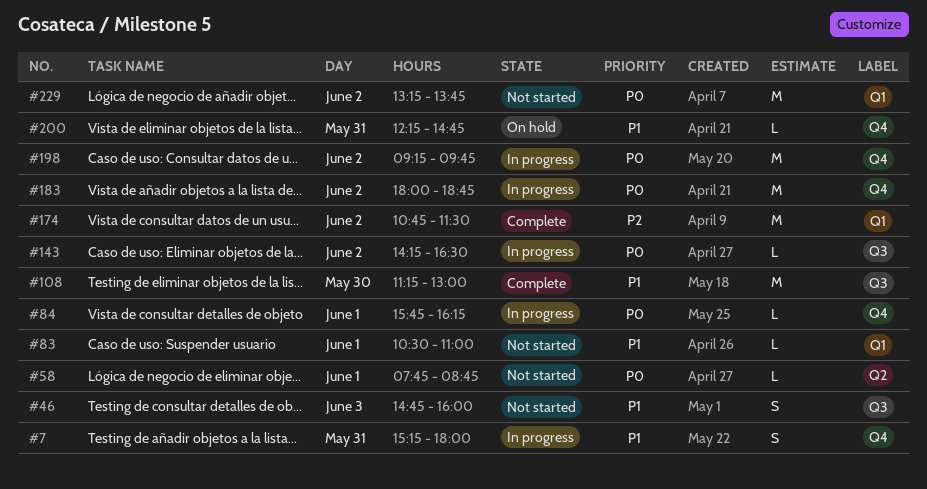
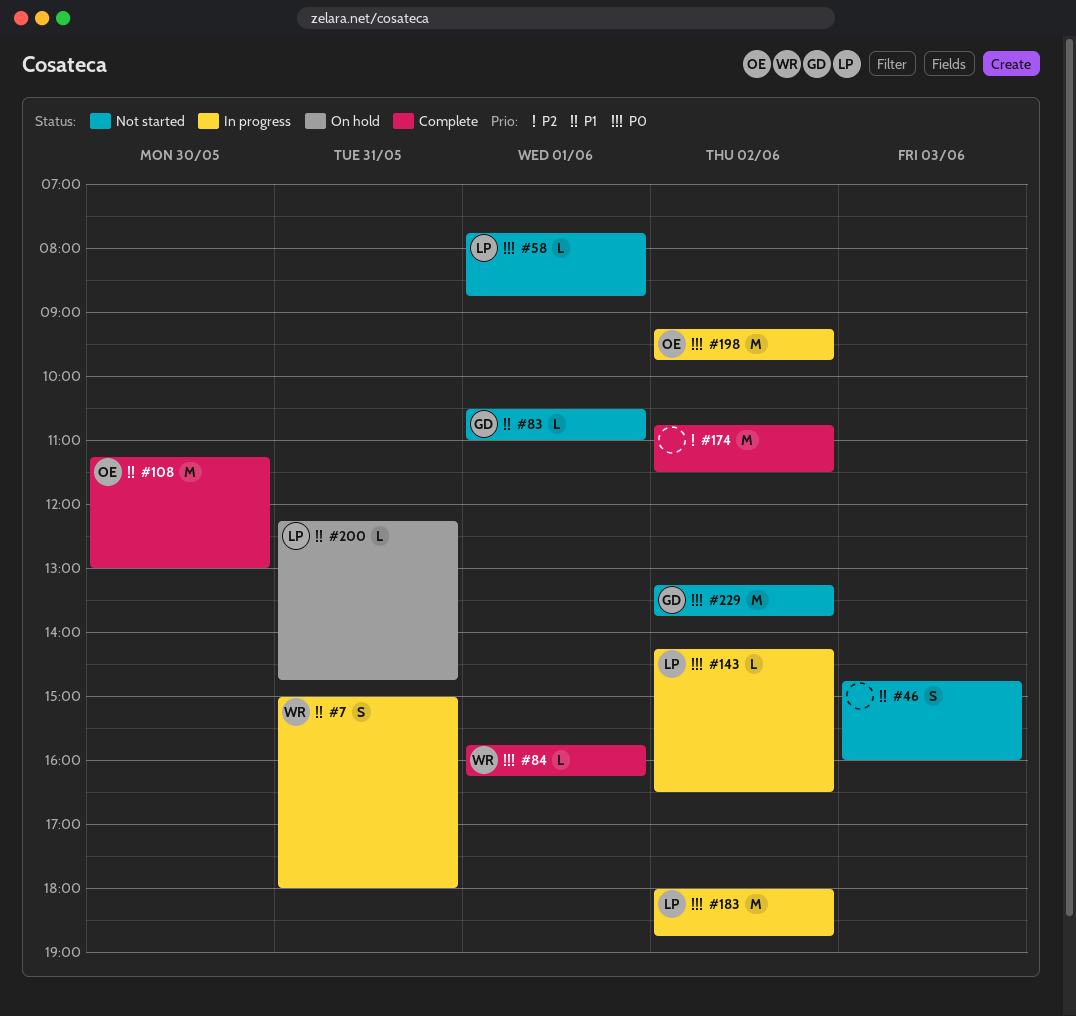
#7, begins: 15:15 -> 15:00
#84, status: In progress -> Complete

